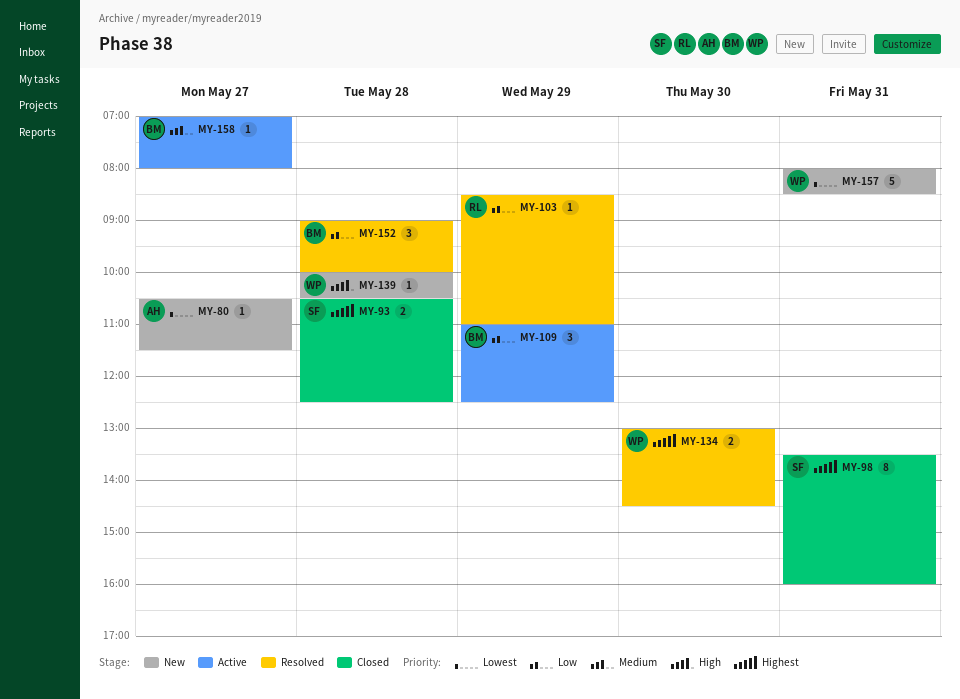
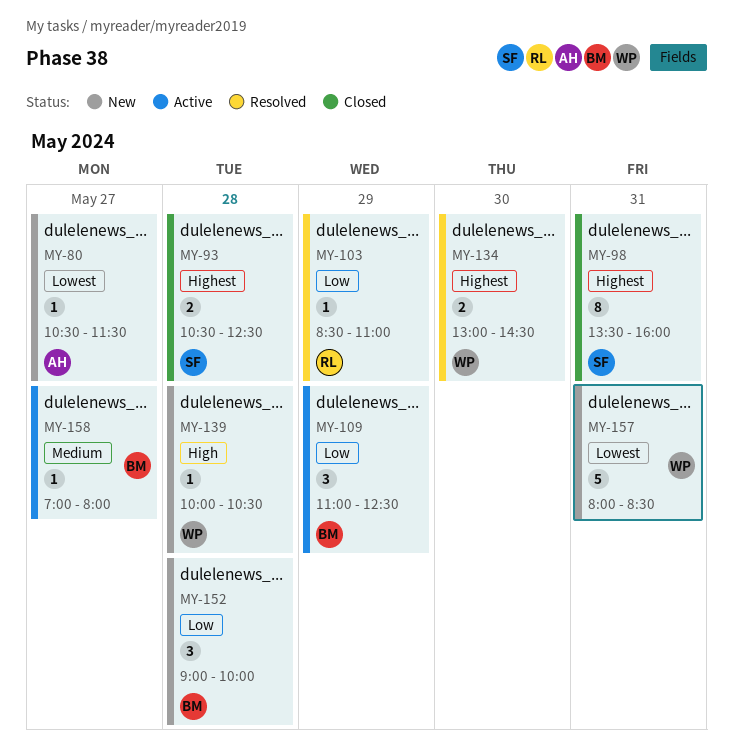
MY-152, status: Resolved -> New

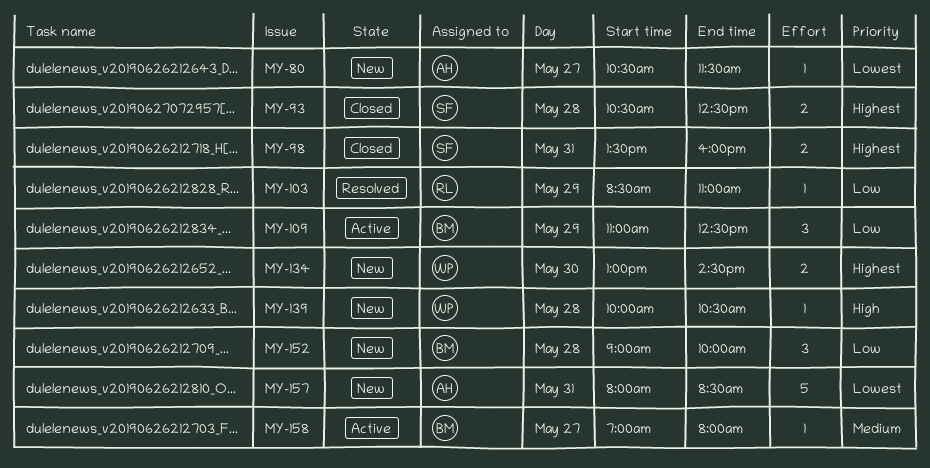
MY-98, estimate: 8 -> 2
MY-134, status: Resolved -> New
MY-157, owner: WP -> AH

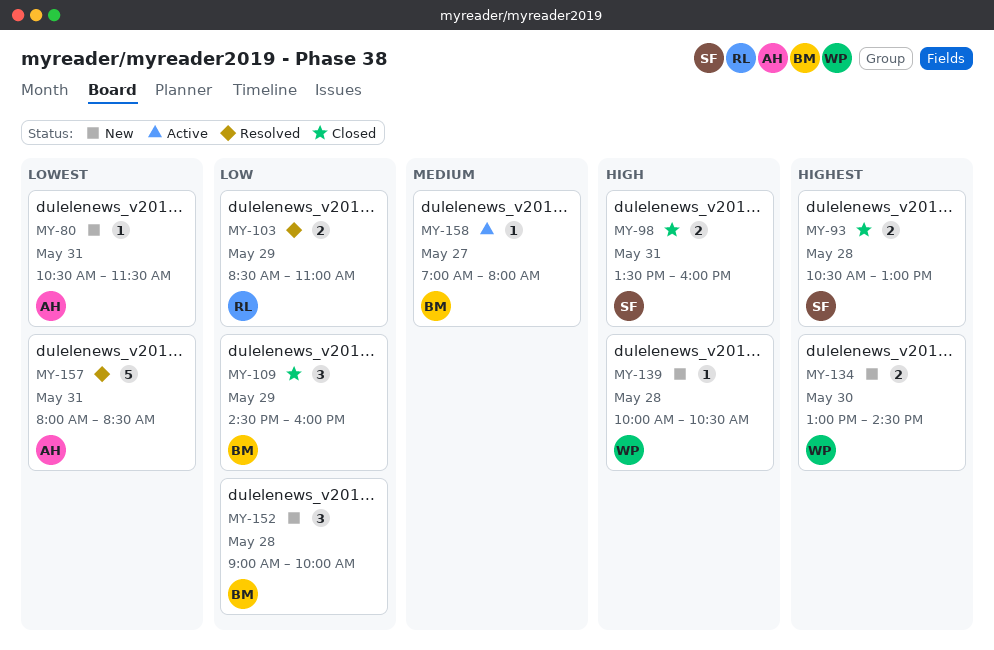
MY-80, day: May 27 -> May 31
MY-93, ends: 12:30 -> 13:00
MY-98, priority: Highest -> High
MY-103, estimate: 1 -> 2
MY-109, status: Active -> Closed
MY-109, begins: 11:00 -> 14:30
MY-109, ends: 12:30 -> 16:00
MY-157, status: New -> Resolved

